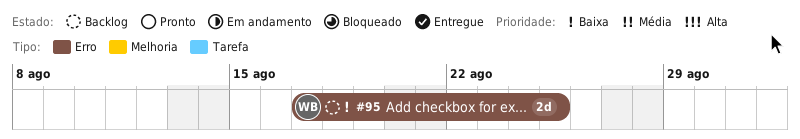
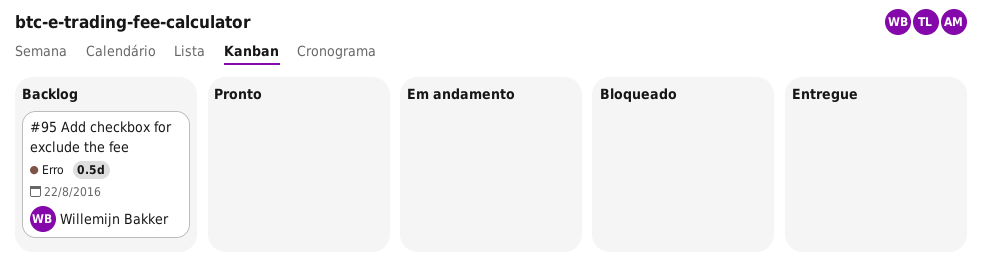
#95, estimate: 2d -> 0.5d
#95, due: Aug 25 -> Aug 22

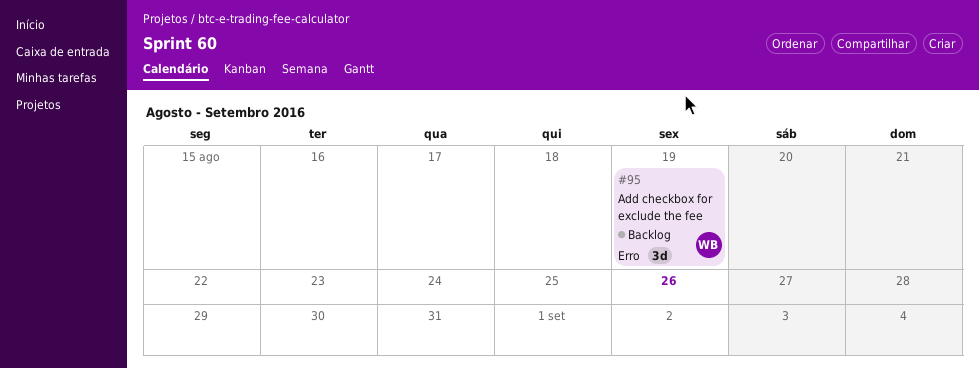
#95, estimate: 0.5d -> 3d
#95, due: Aug 22 -> Aug 19

